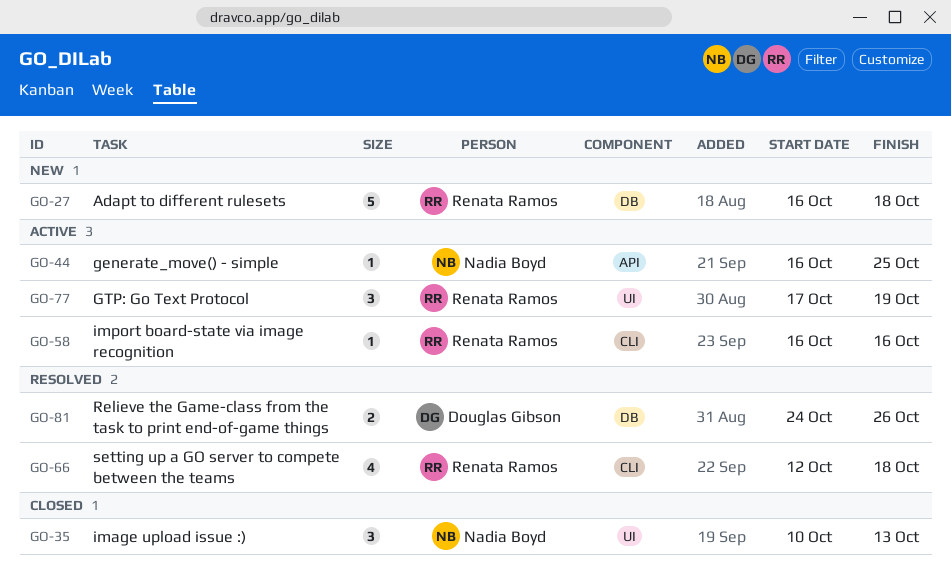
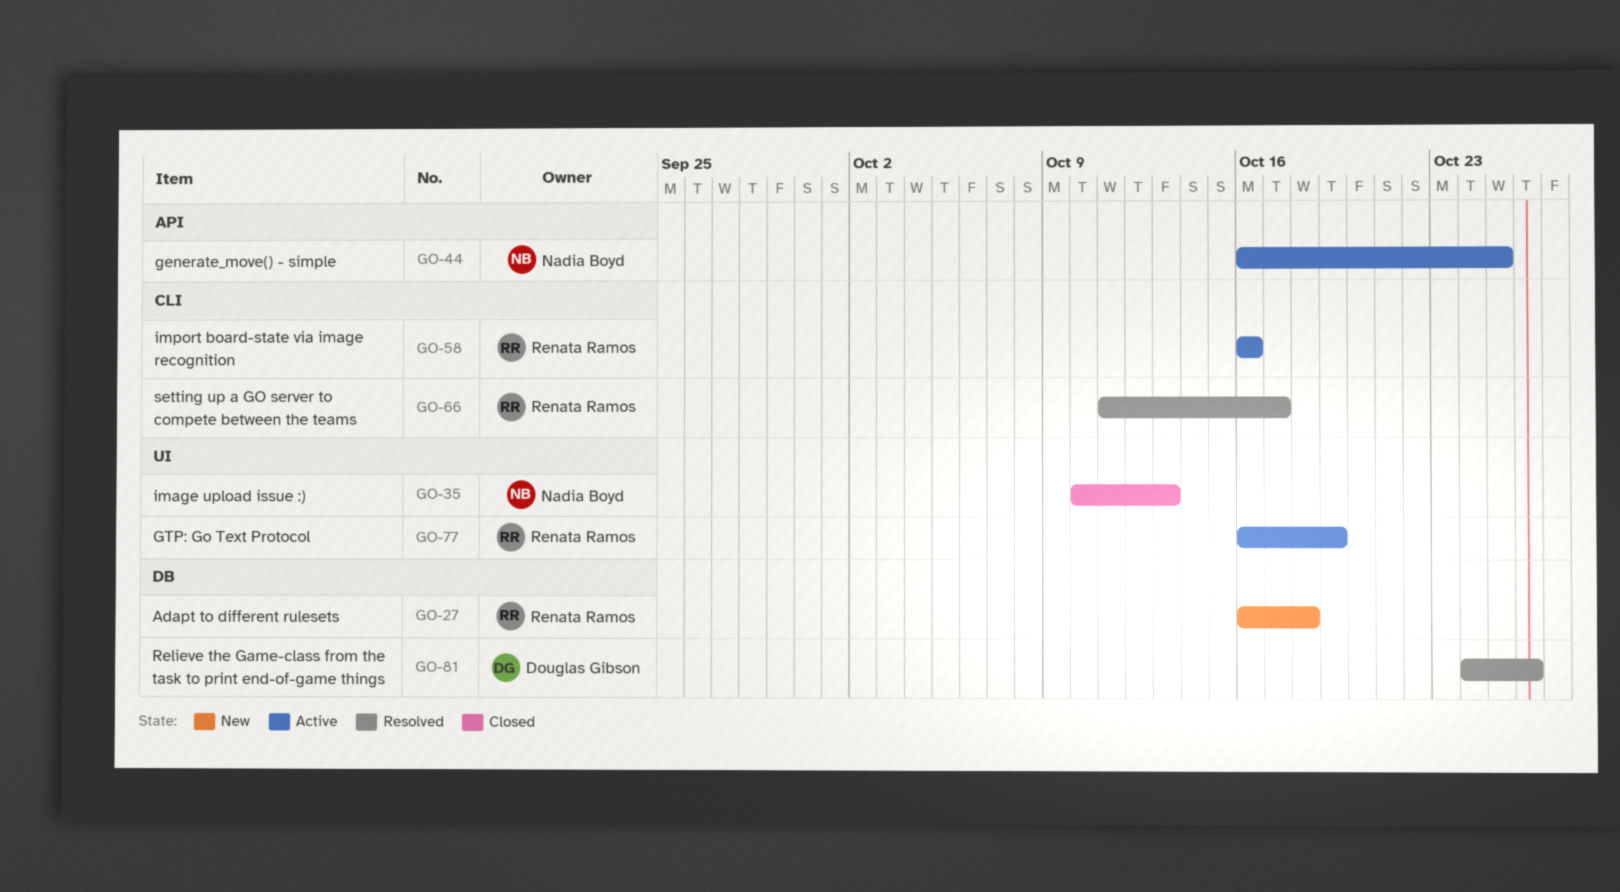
GO-66, start: Oct 12 -> Oct 11
GO-66, due: Oct 18 -> Oct 17
GO-77, start: Oct 17 -> Oct 16

